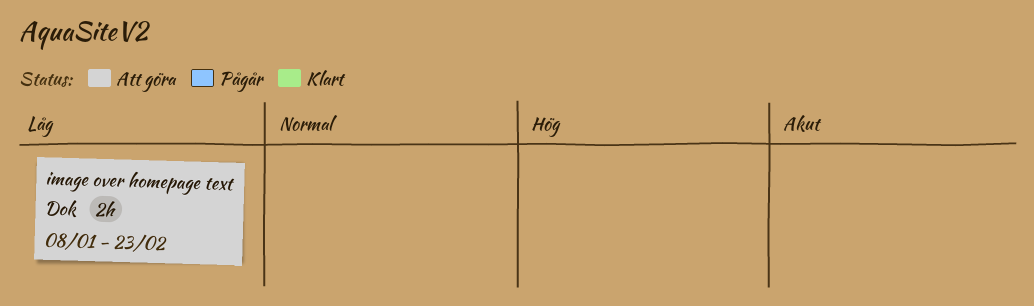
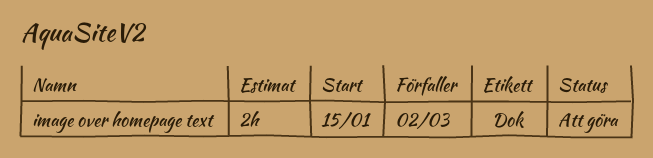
image over homepage text, start: Jan 8 -> Jan 15
image over homepage text, due: Feb 23 -> Mar 2

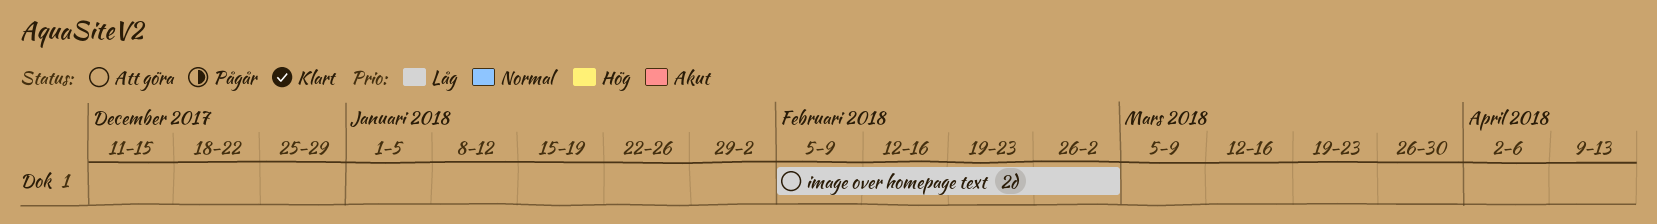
image over homepage text, estimate: 2h -> 2d
image over homepage text, start: Jan 15 -> Feb 5

